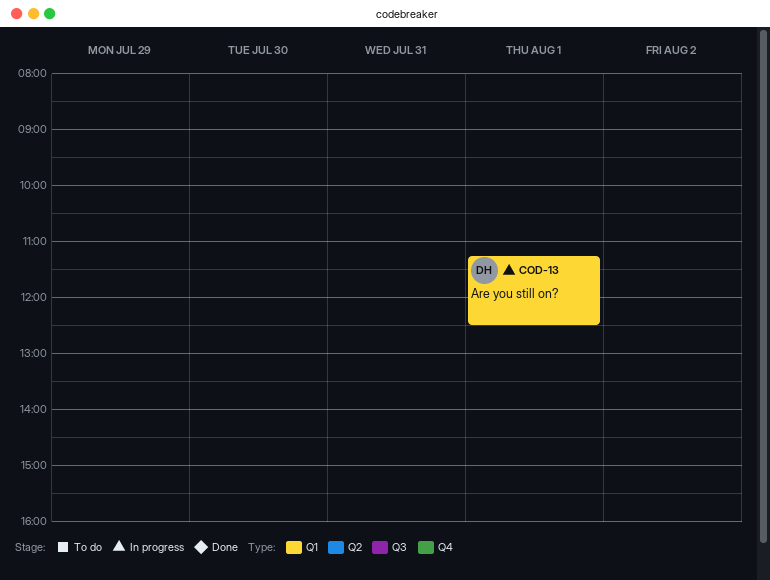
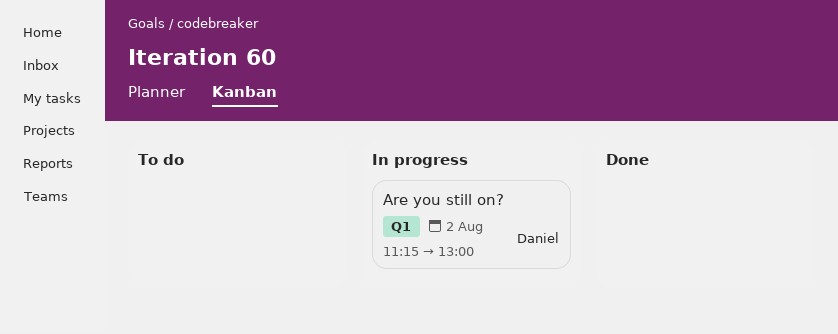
Are you still on?, day: Aug 1 -> Aug 2
Are you still on?, ends: 12:30 -> 13:00

